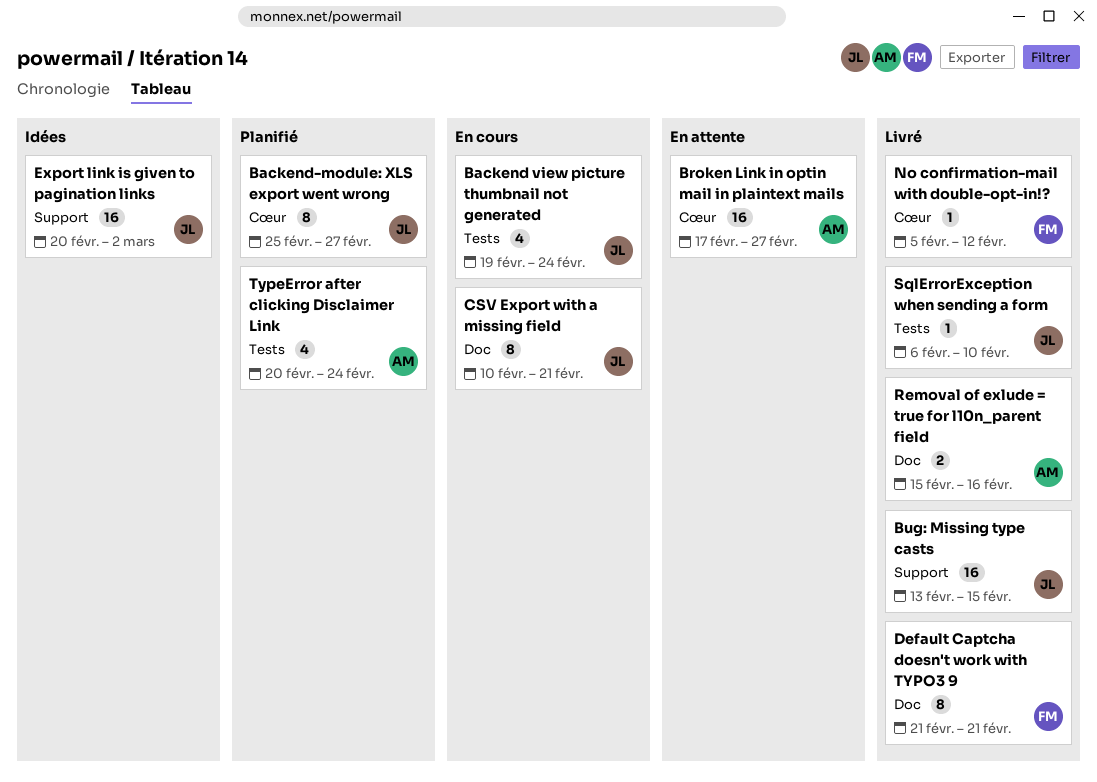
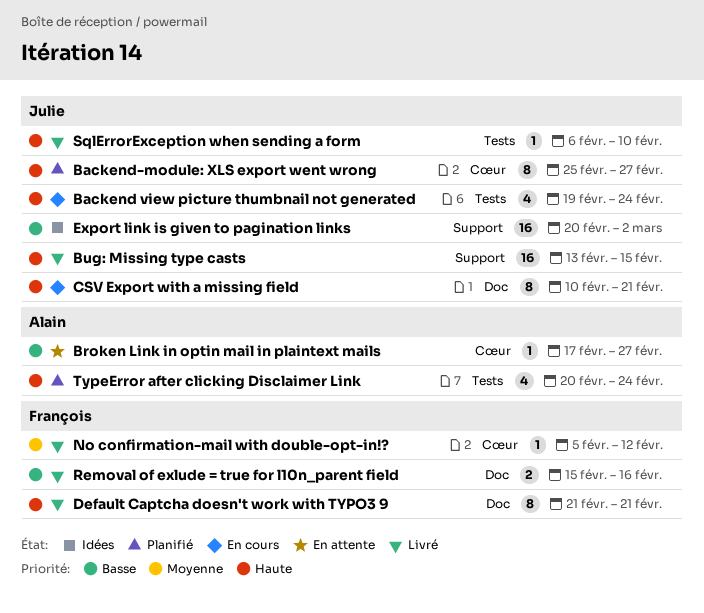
Broken Link in optin mail in plaintext mails, estimate: 16 -> 1
Removal of exlude = true for l10n_parent field, owner: Alain -> François

